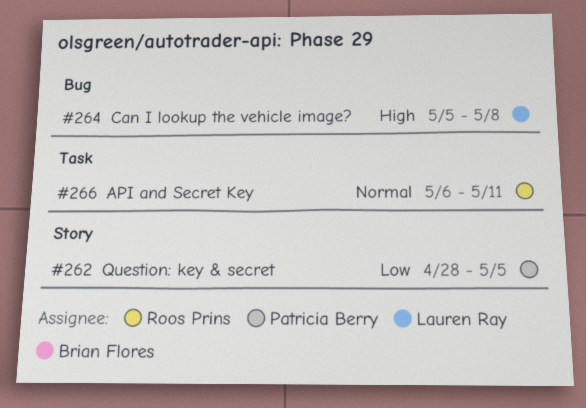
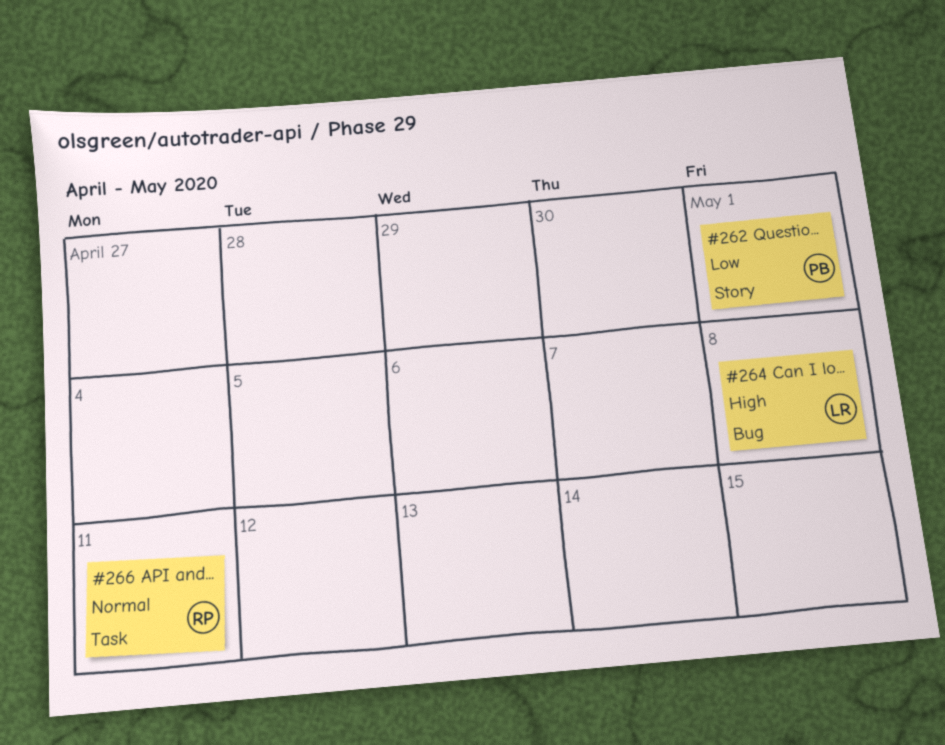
#262, due: May 5 -> May 1

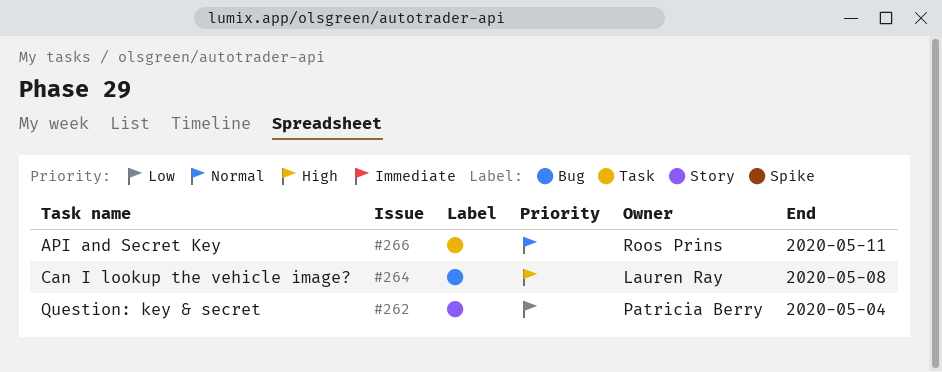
#262, due: May 1 -> May 4

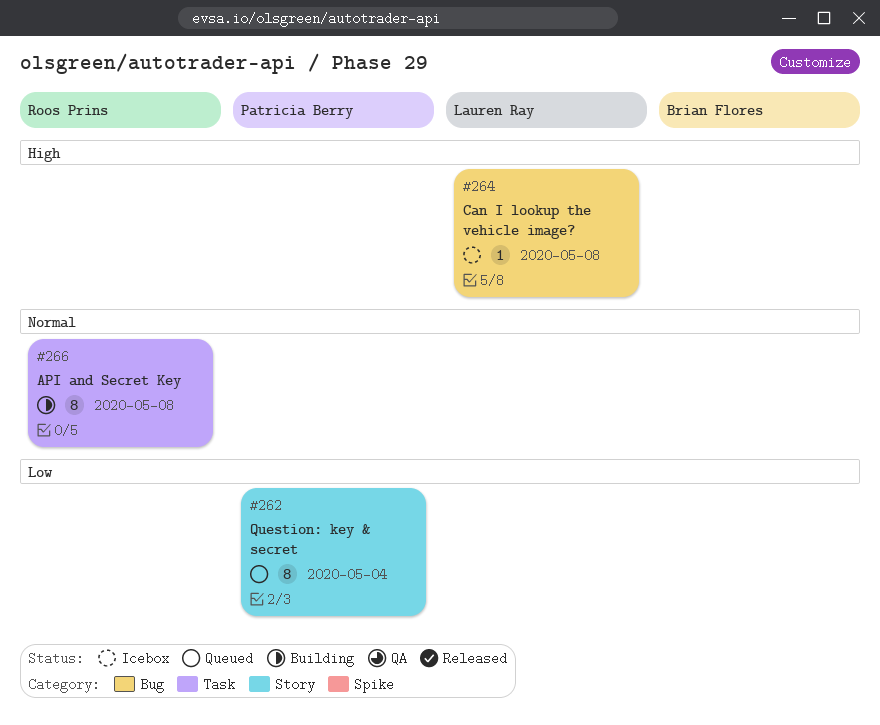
#266, due: May 11 -> May 8

